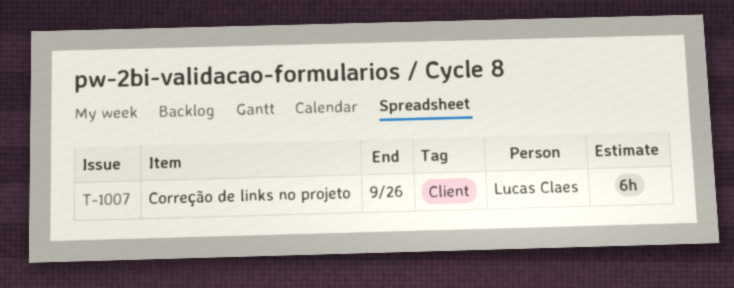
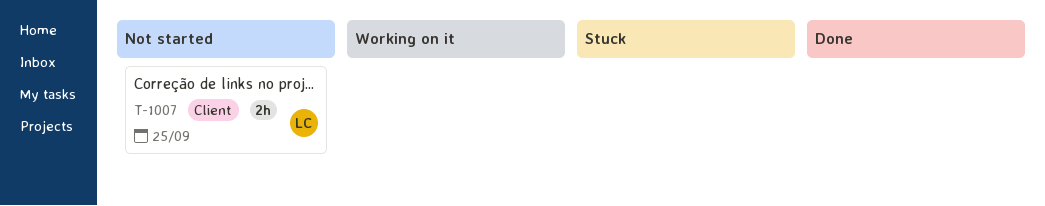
T-1007, estimate: 6h -> 2h
T-1007, due: Sep 26 -> Sep 25

